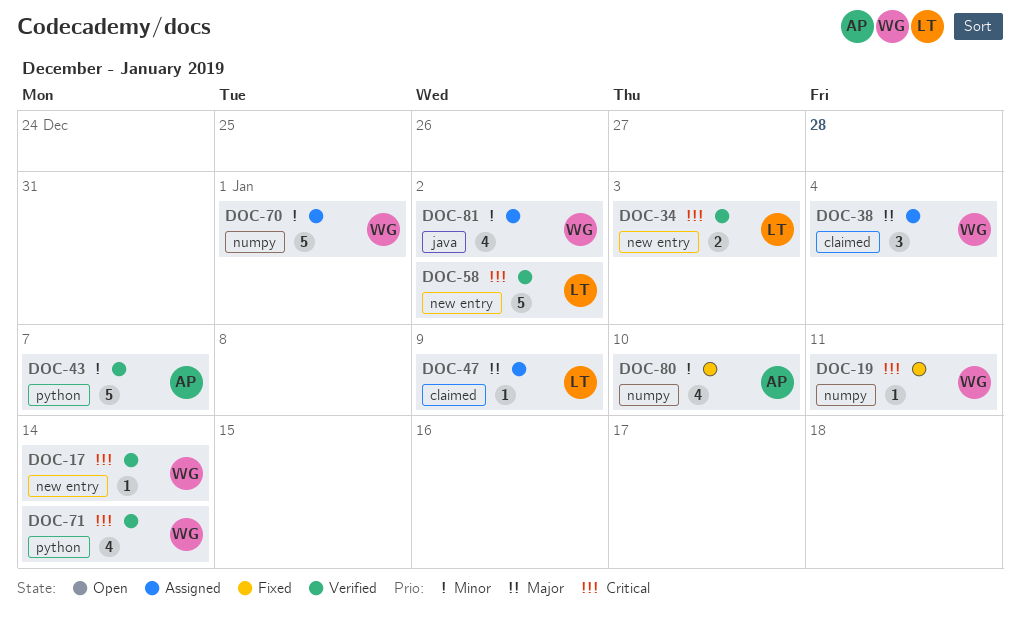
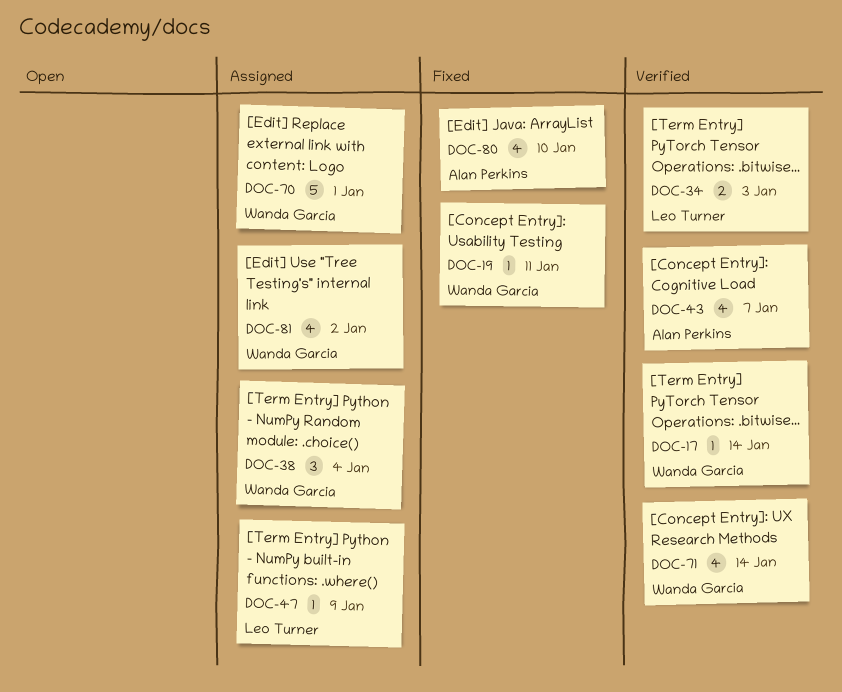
DOC-43, estimate: 5 -> 4
DOC-58: present -> none

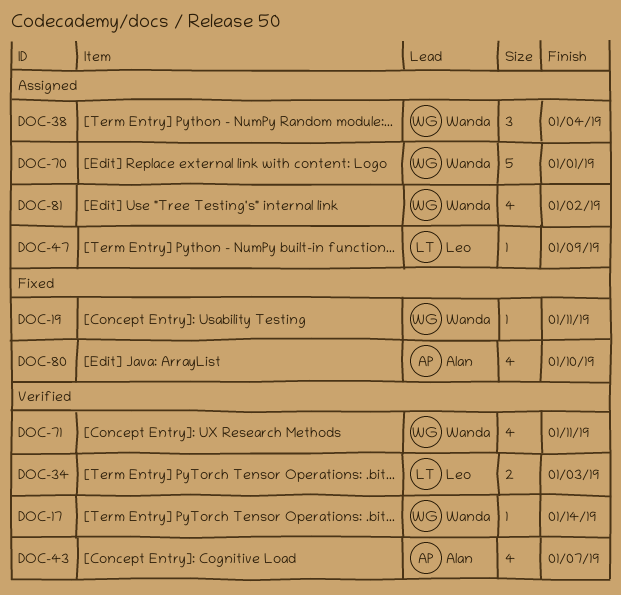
DOC-71, due: Jan 14 -> Jan 11

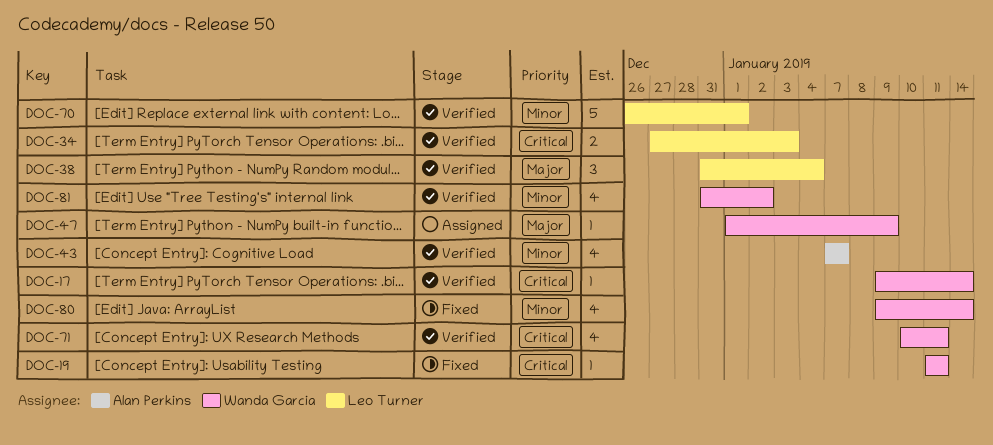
DOC-38, status: Assigned -> Verified
DOC-38, owner: Wanda Garcia -> Leo Turner
DOC-47, owner: Leo Turner -> Wanda Garcia
DOC-70, status: Assigned -> Verified
DOC-70, owner: Wanda Garcia -> Leo Turner
DOC-80, owner: Alan Perkins -> Wanda Garcia
DOC-80, due: Jan 10 -> Jan 14
DOC-81, status: Assigned -> Verified

